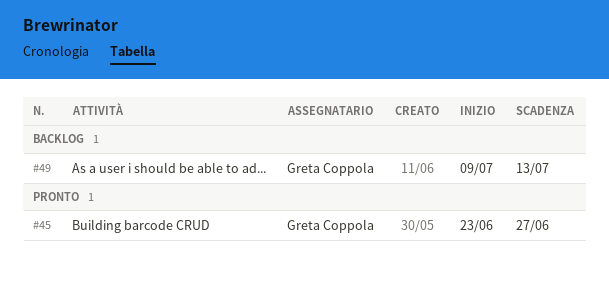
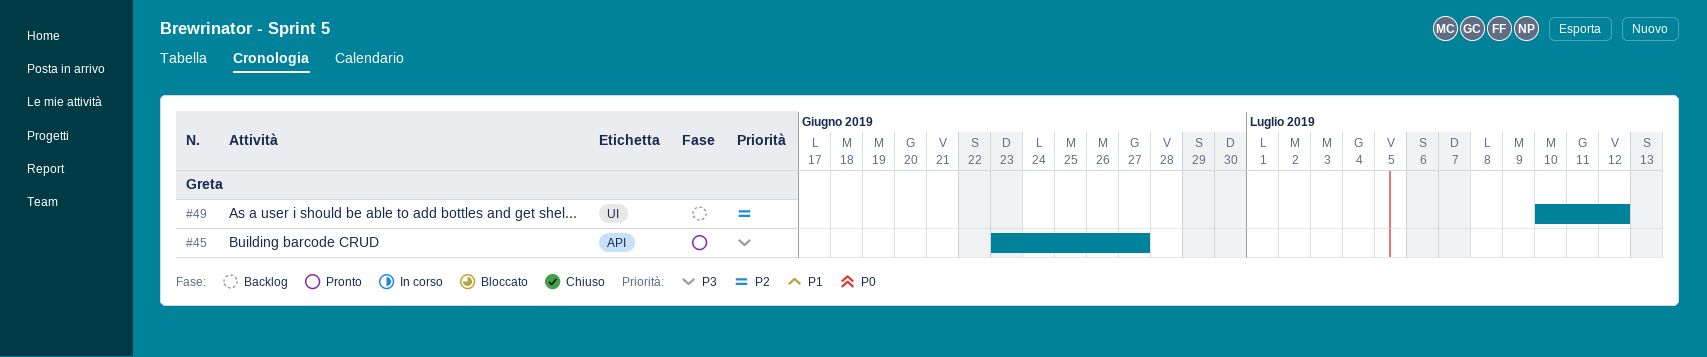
#49, start: Jul 9 -> Jul 10
#49, due: Jul 13 -> Jul 12

